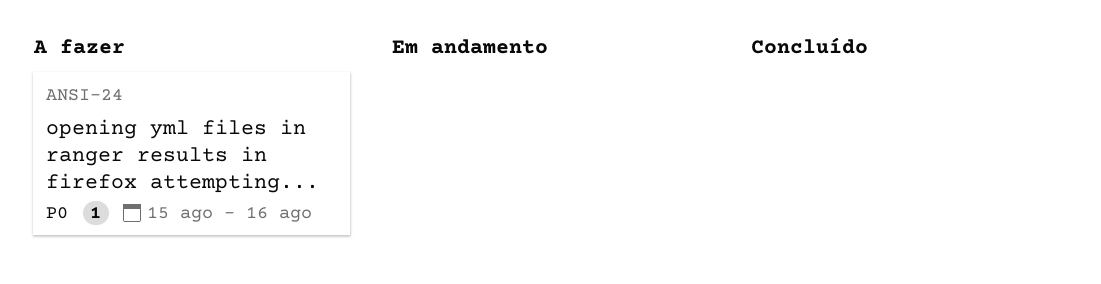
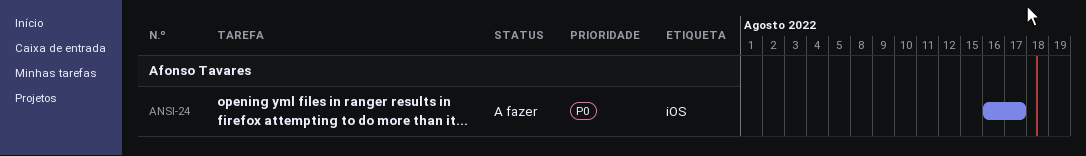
ANSI-24, start: Aug 15 -> Aug 16
ANSI-24, due: Aug 16 -> Aug 17

